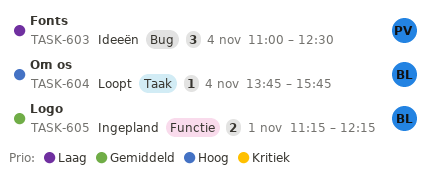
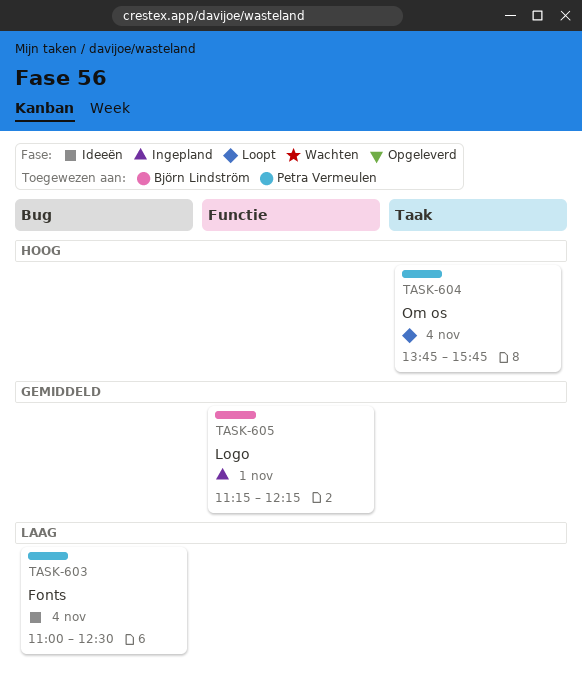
TASK-604, owner: Björn Lindström -> Petra Vermeulen

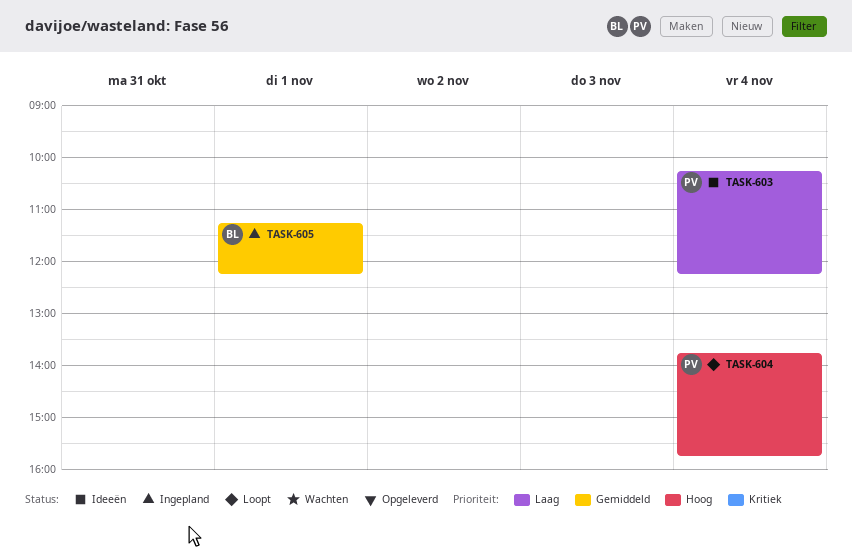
TASK-603, begins: 11:00 -> 10:15
TASK-603, ends: 12:30 -> 12:15

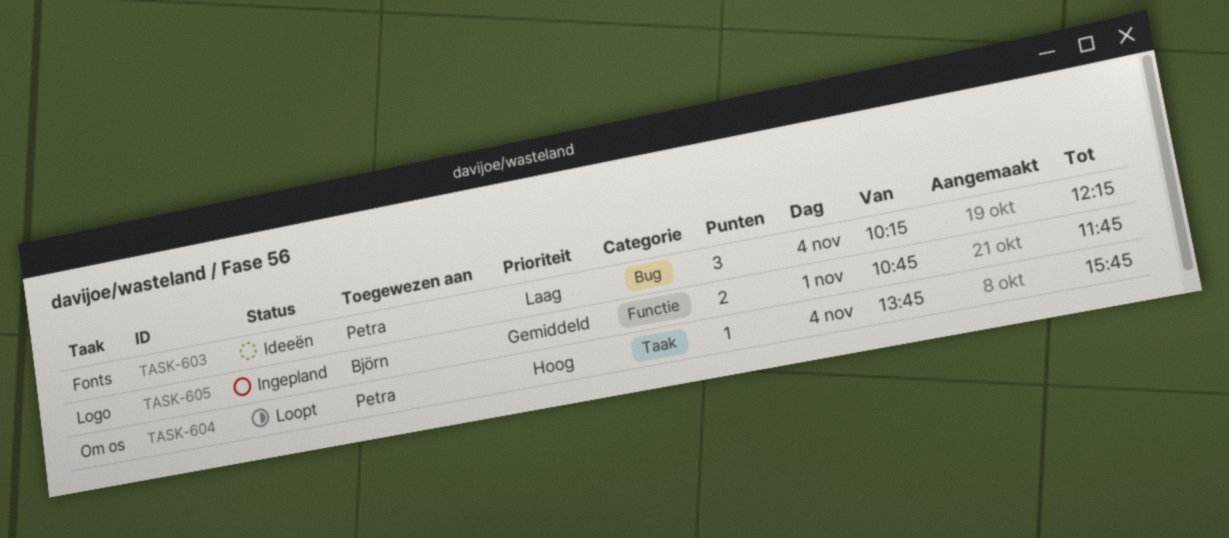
TASK-605, begins: 11:15 -> 10:45
TASK-605, ends: 12:15 -> 11:45

